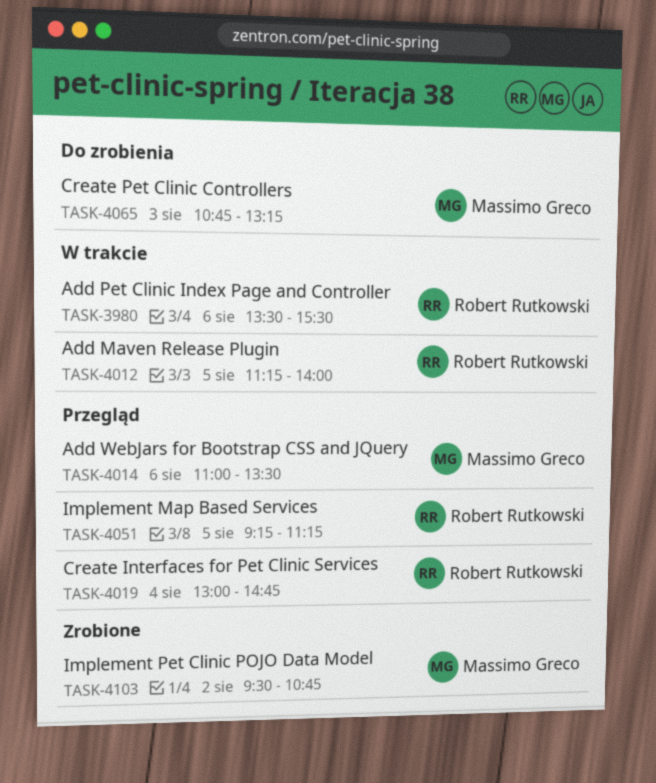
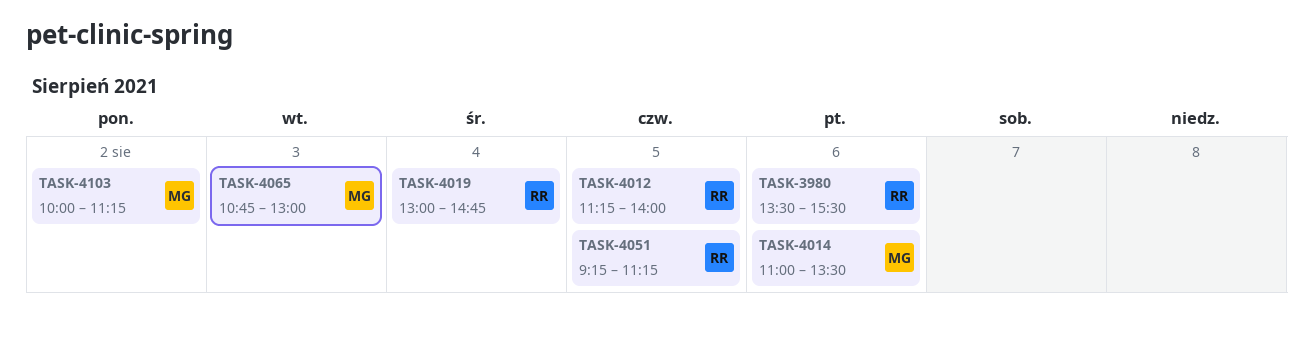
TASK-4065, ends: 13:15 -> 13:00
TASK-4103, begins: 09:30 -> 10:00
TASK-4103, ends: 10:45 -> 11:15

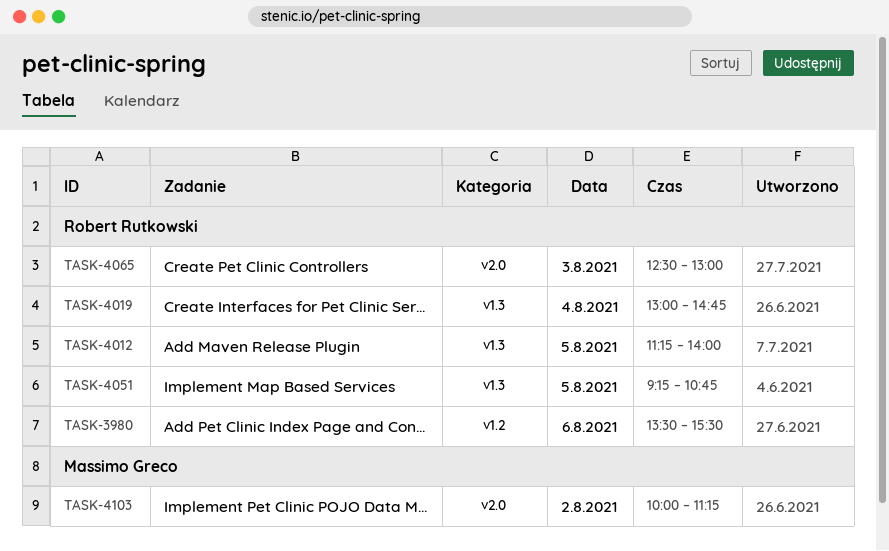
TASK-4014: present -> none
TASK-4051, ends: 11:15 -> 10:45
TASK-4065, owner: Massimo Greco -> Robert Rutkowski
TASK-4065, begins: 10:45 -> 12:30

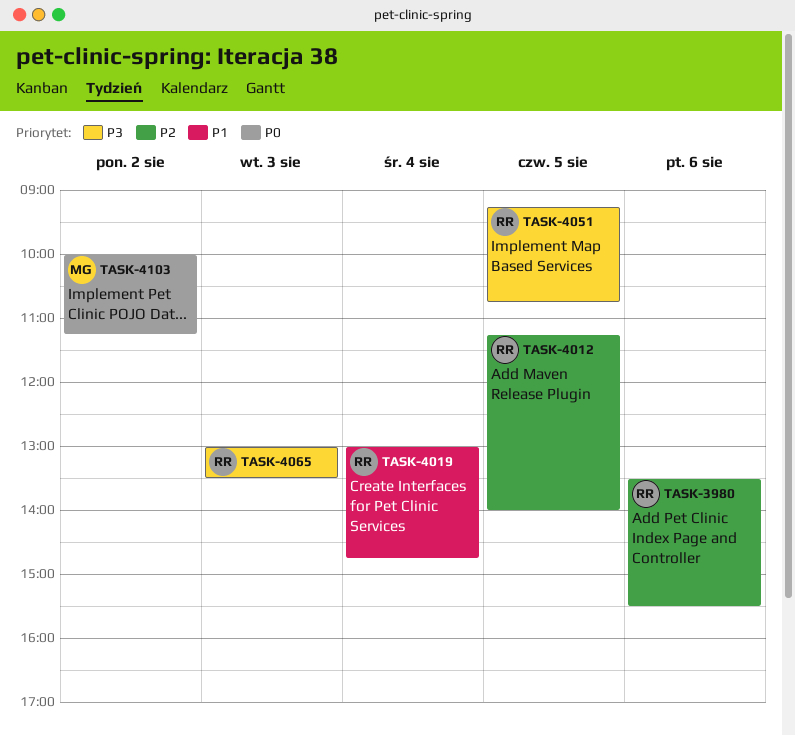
TASK-4065, begins: 12:30 -> 13:00
TASK-4065, ends: 13:00 -> 13:30

